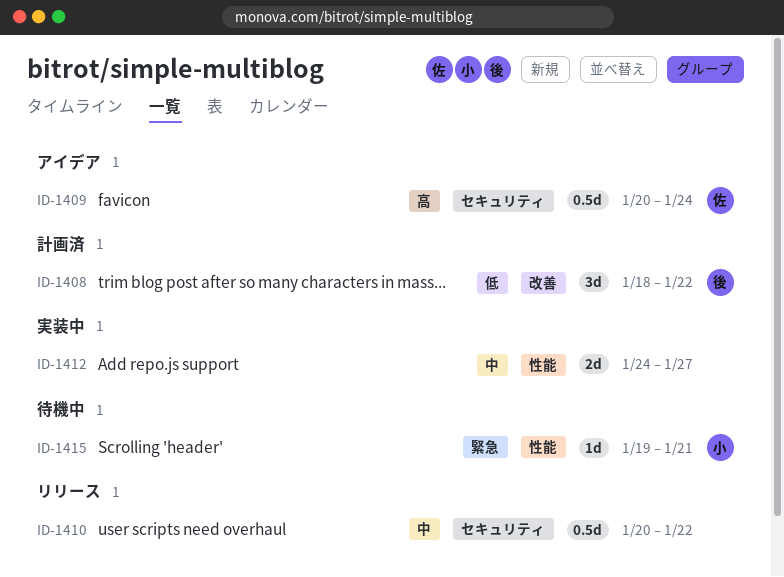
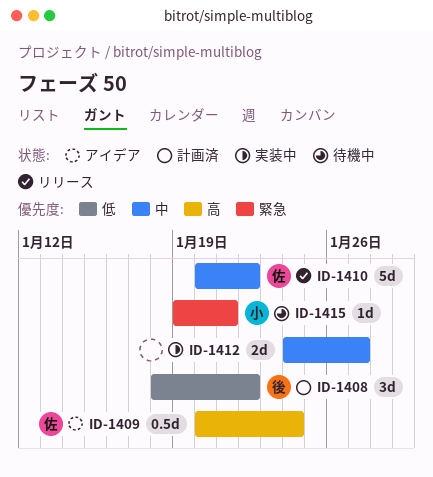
ID-1410, owner: none -> 佐
ID-1410, estimate: 0.5d -> 5d

